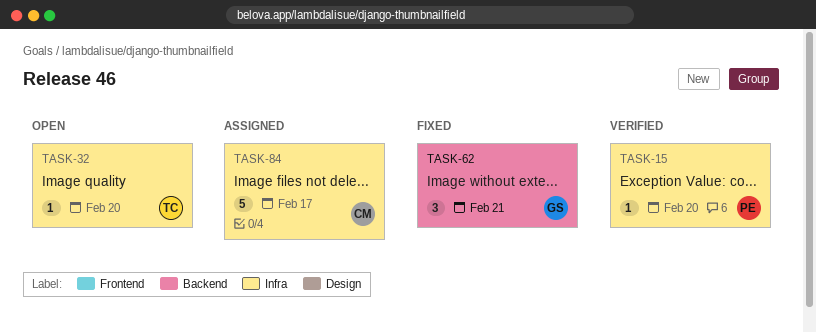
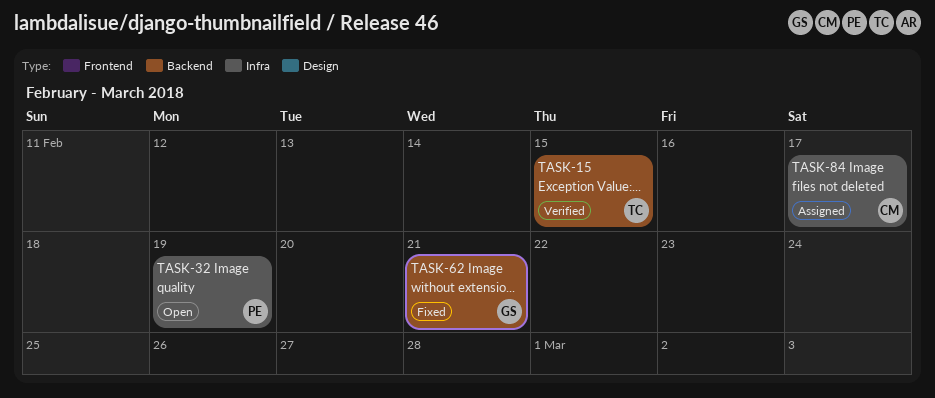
TASK-15, owner: PE -> TC
TASK-15, label: Infra -> Backend
TASK-15, due: Feb 20 -> Feb 15
TASK-32, owner: TC -> PE
TASK-32, due: Feb 20 -> Feb 19

